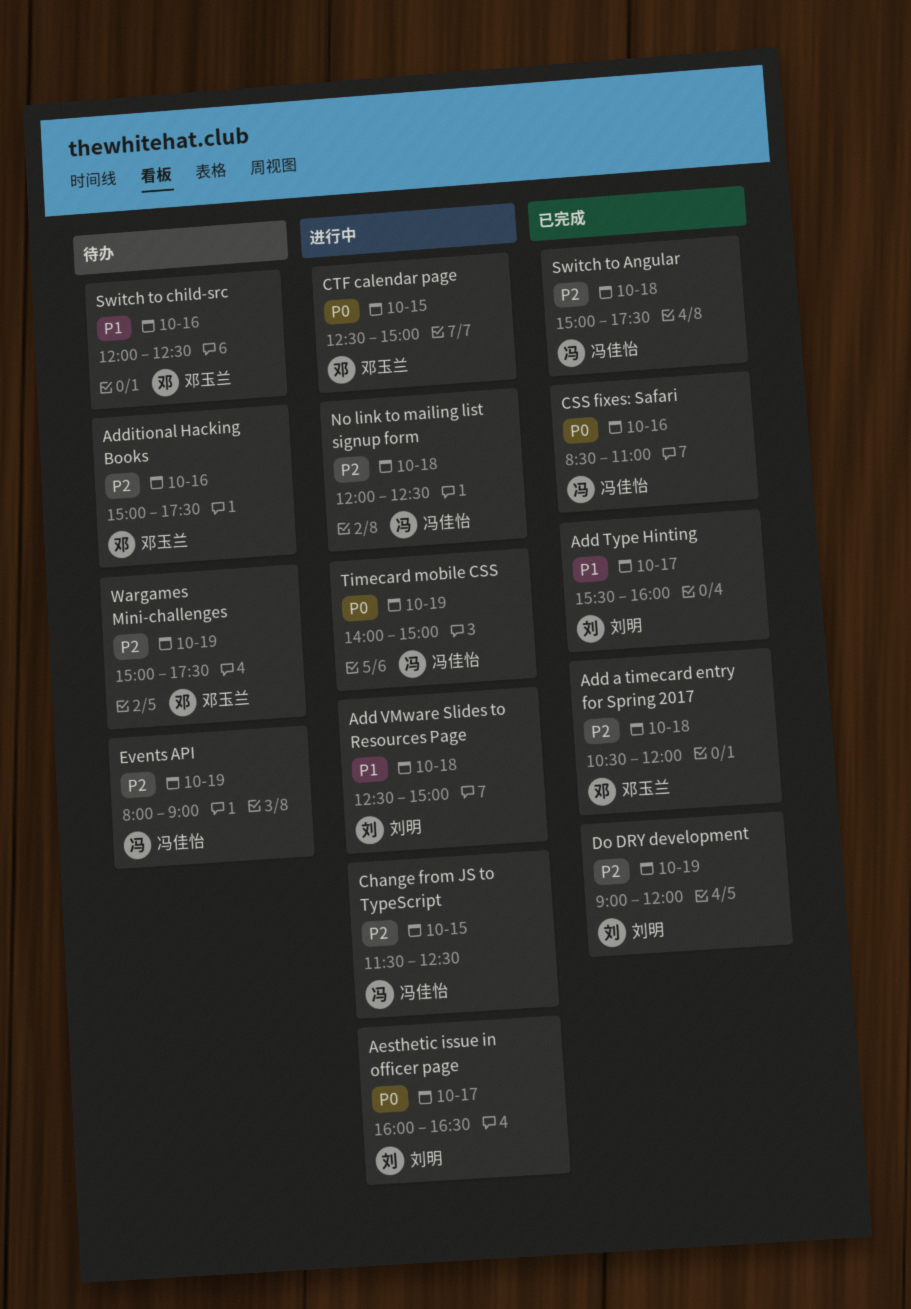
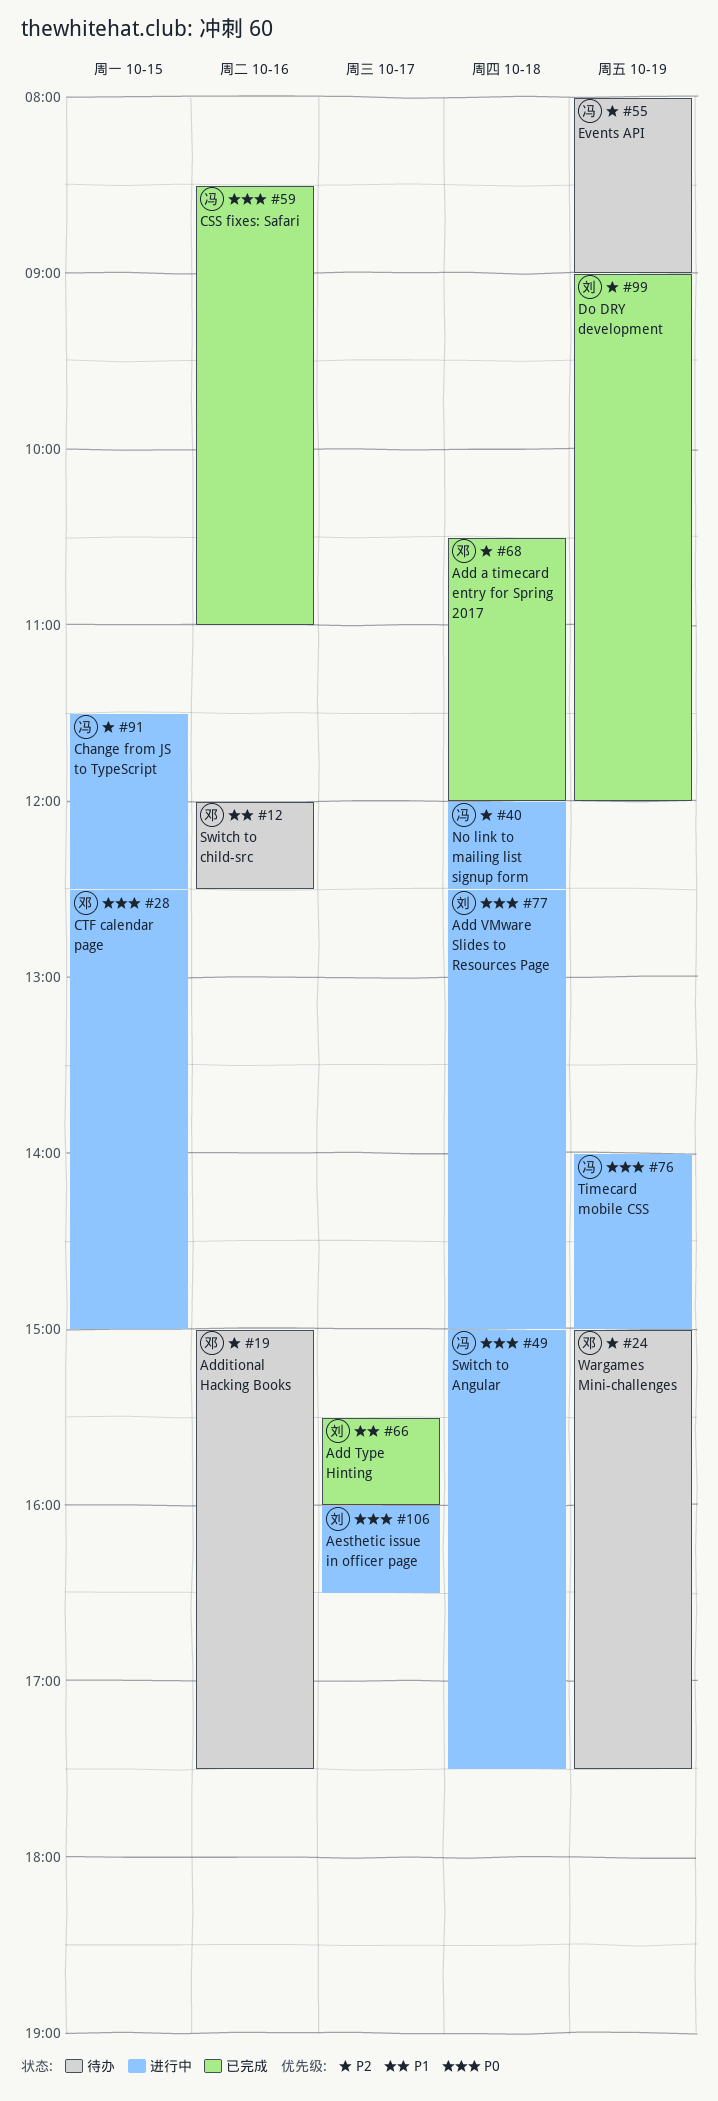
Add VMware Slides to Resources Page, priority: P1 -> P0
Switch to Angular, status: 已完成 -> 进行中
Switch to Angular, priority: P2 -> P0

